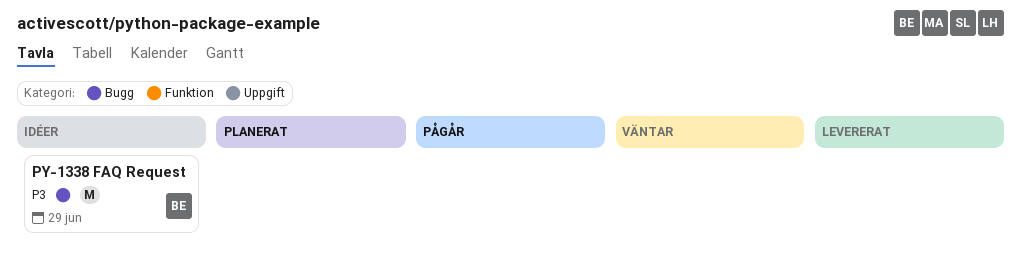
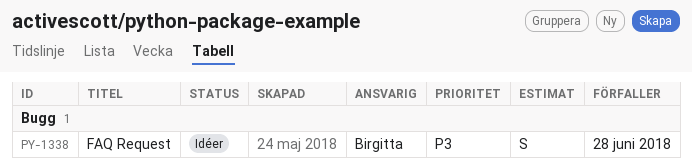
PY-1338, estimate: M -> S
PY-1338, due: Jun 29 -> Jun 28

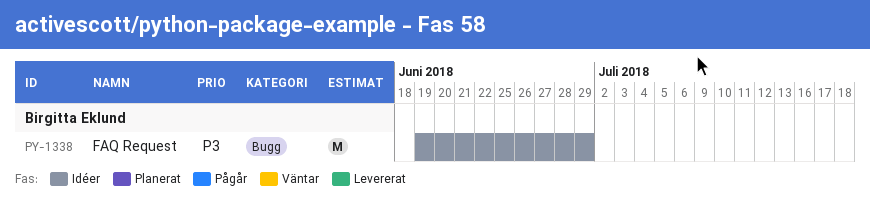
PY-1338, estimate: S -> M
PY-1338, due: Jun 28 -> Jun 29

